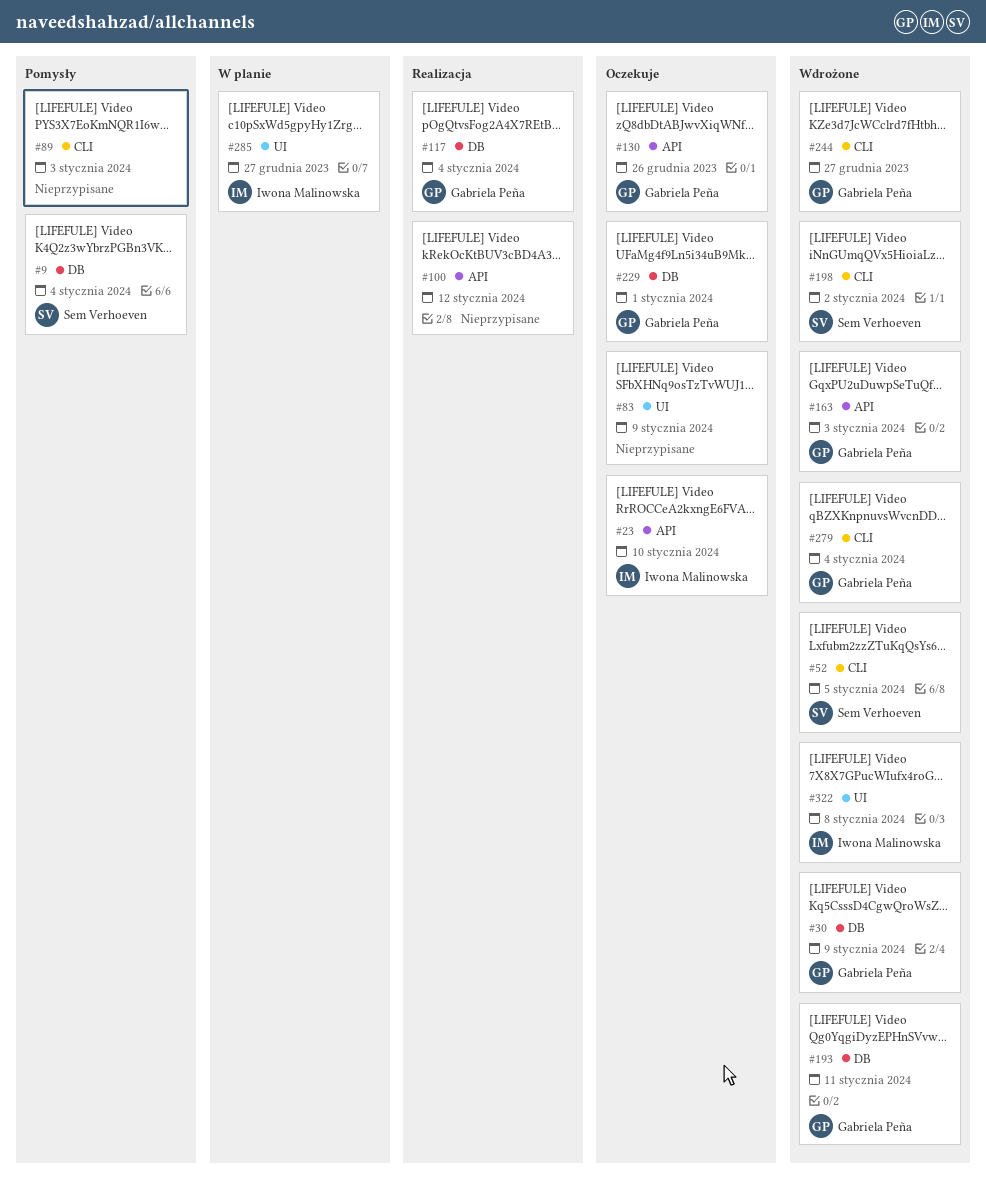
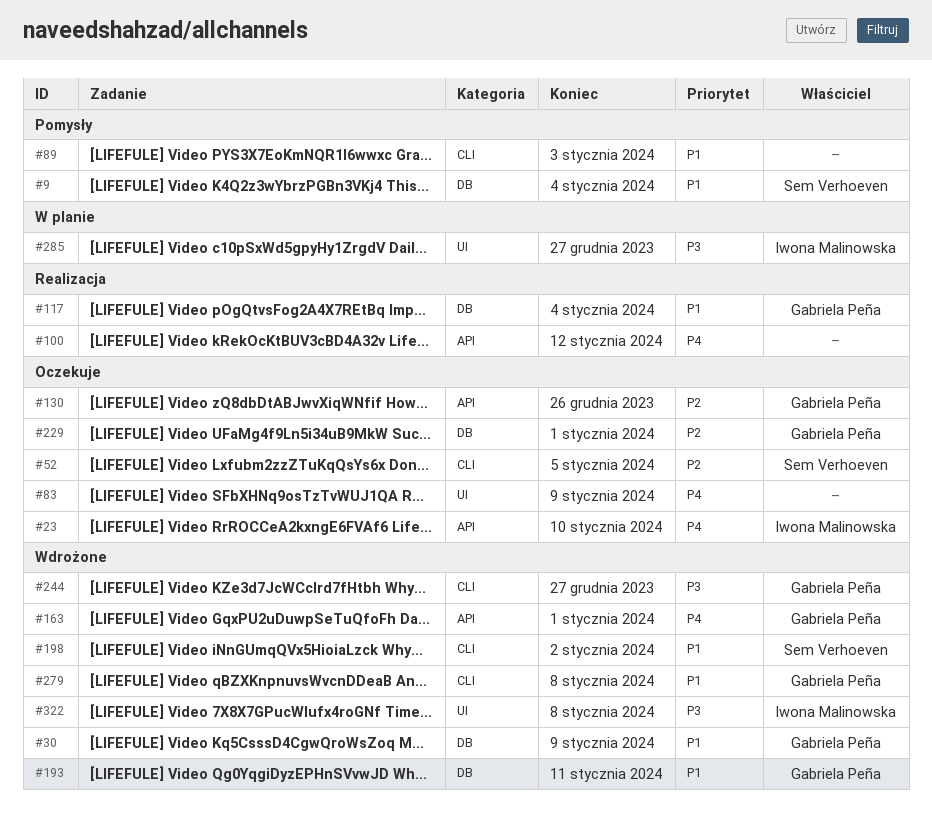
#52, status: Wdrożone -> Oczekuje
#163, due: Jan 3 -> Jan 1
#279, due: Jan 4 -> Jan 8

